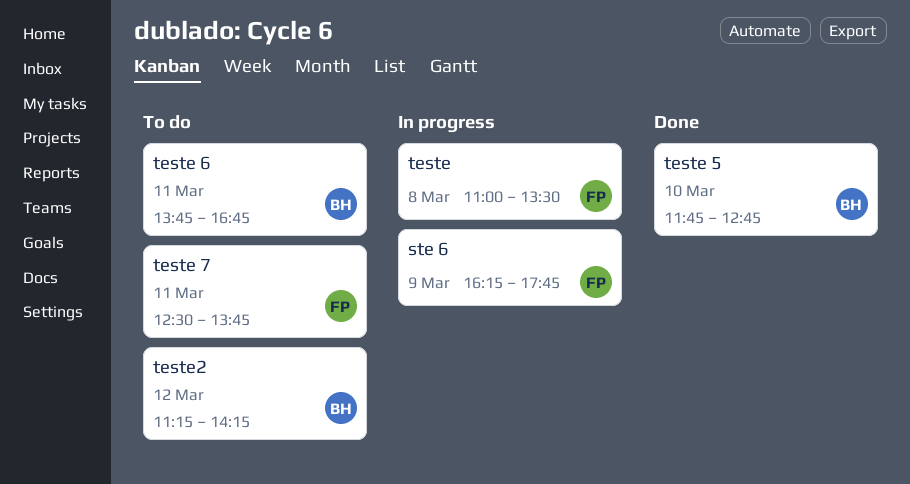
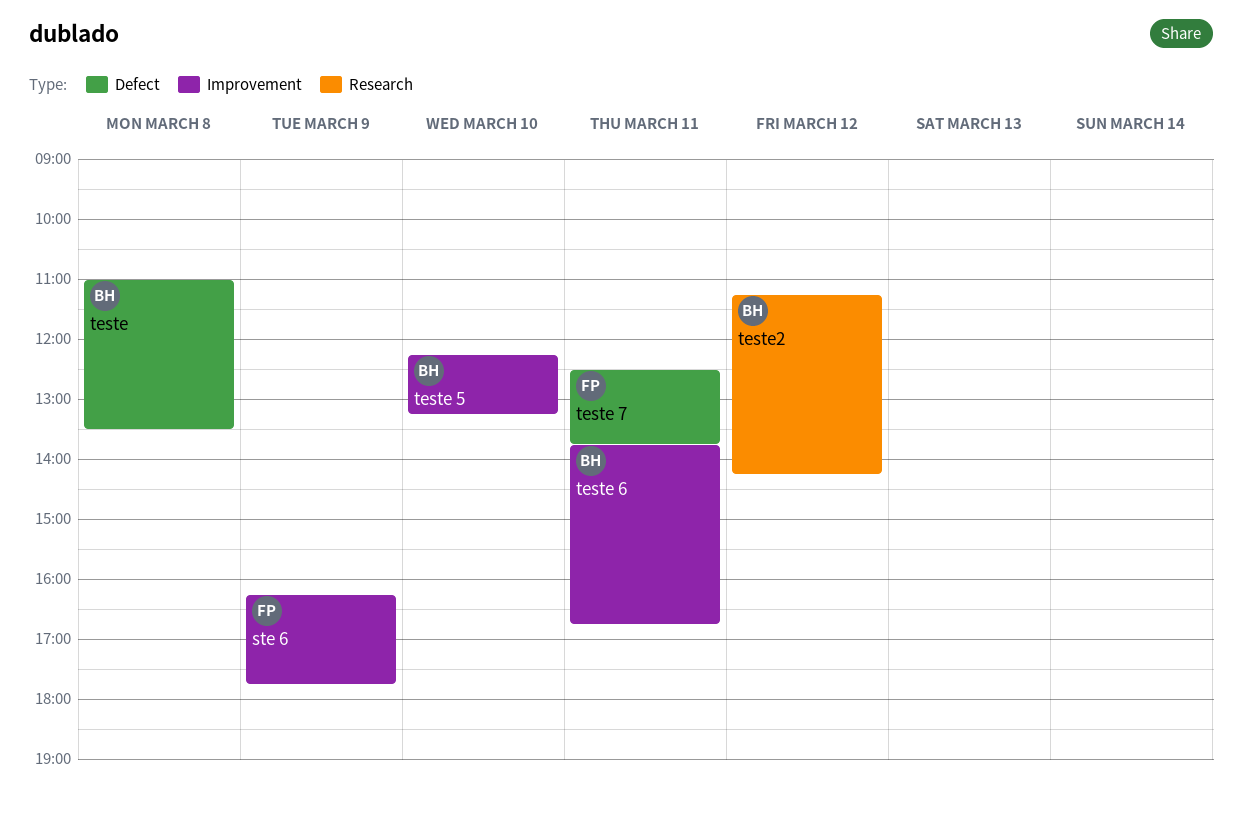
teste, owner: FP -> BH
teste 5, begins: 11:45 -> 12:15
teste 5, ends: 12:45 -> 13:15

